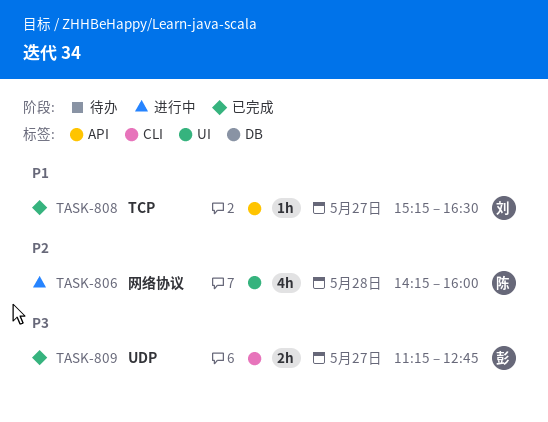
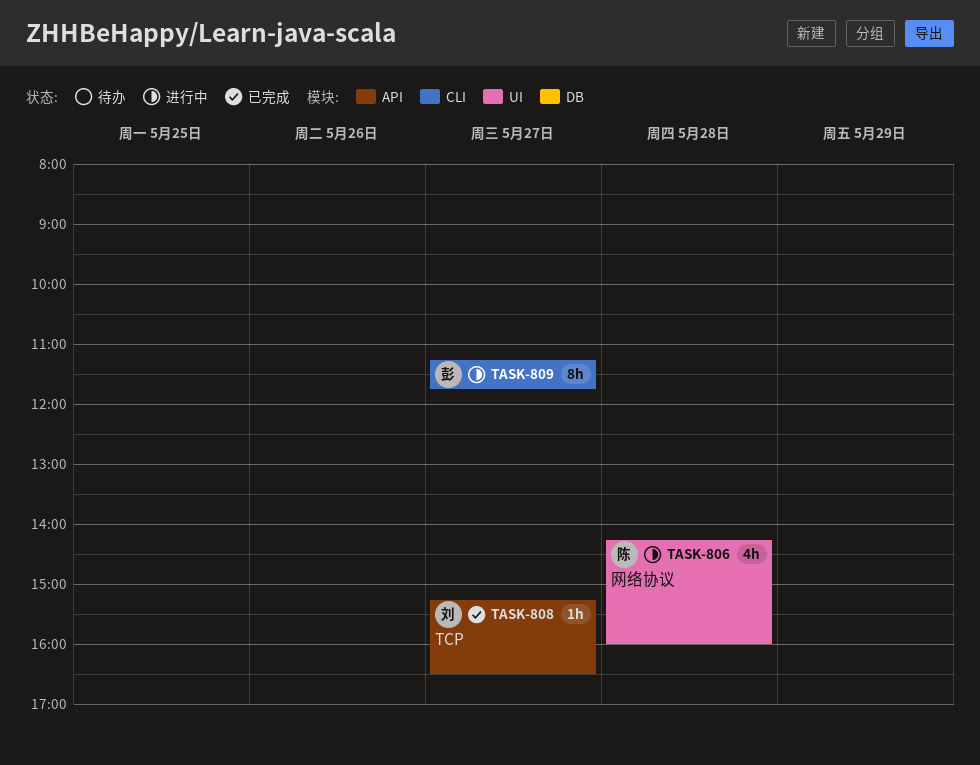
TASK-809, status: 已完成 -> 进行中
TASK-809, estimate: 2h -> 8h
TASK-809, ends: 12:45 -> 11:45

